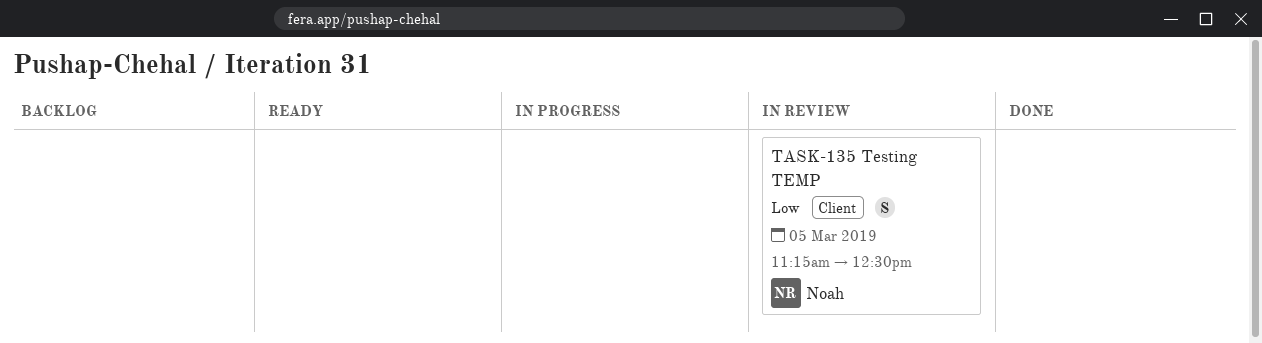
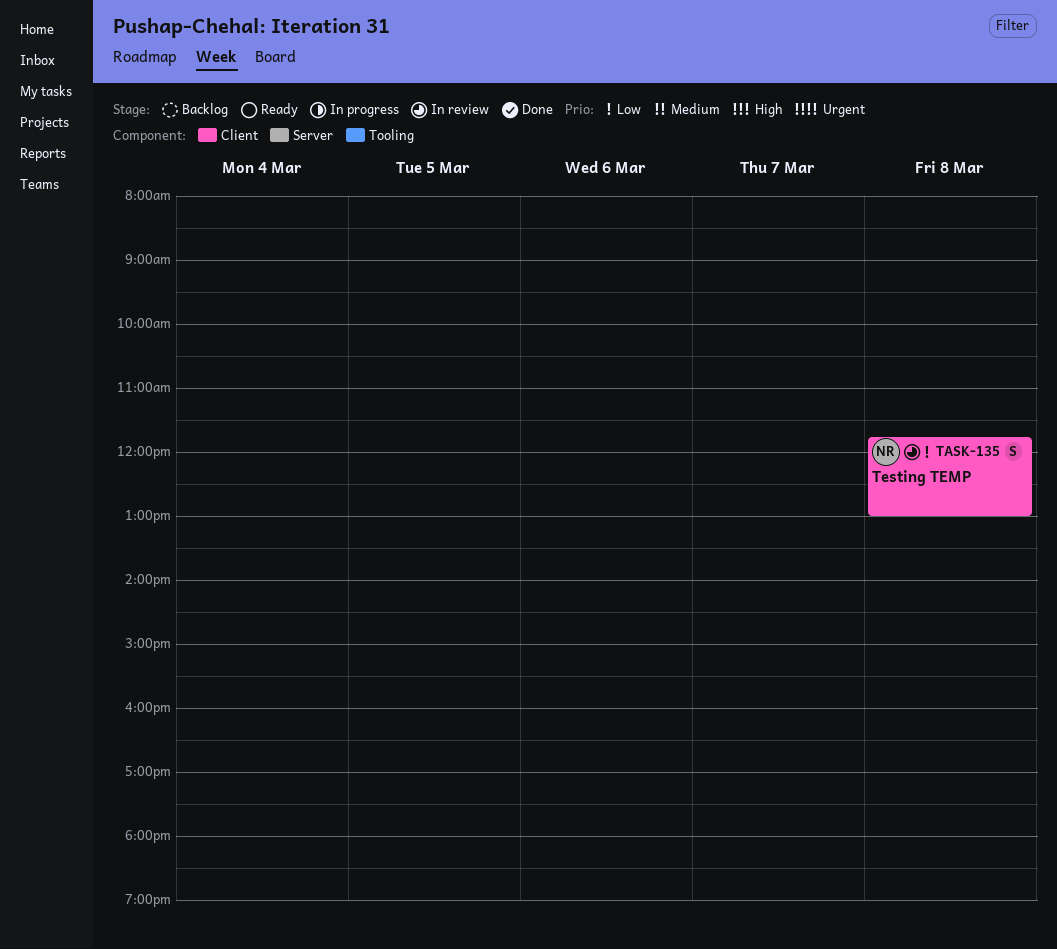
TASK-135, day: Mar 5 -> Mar 8
TASK-135, begins: 11:15 -> 11:45
TASK-135, ends: 12:30 -> 13:00

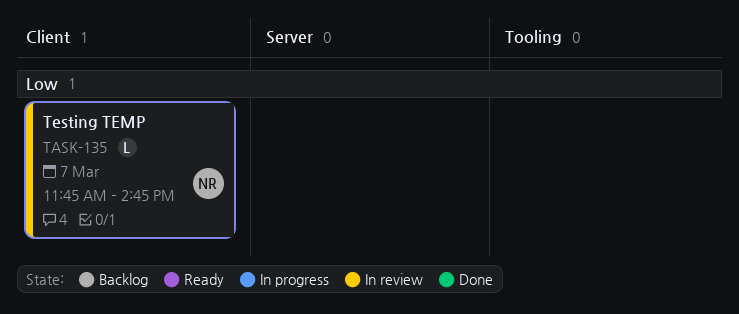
TASK-135, estimate: S -> L
TASK-135, day: Mar 8 -> Mar 7
TASK-135, ends: 13:00 -> 14:45

